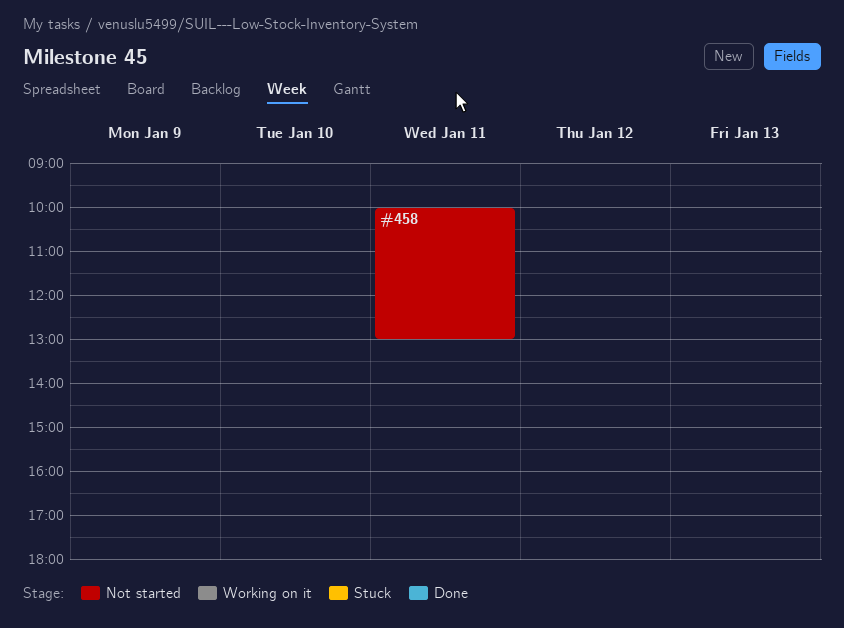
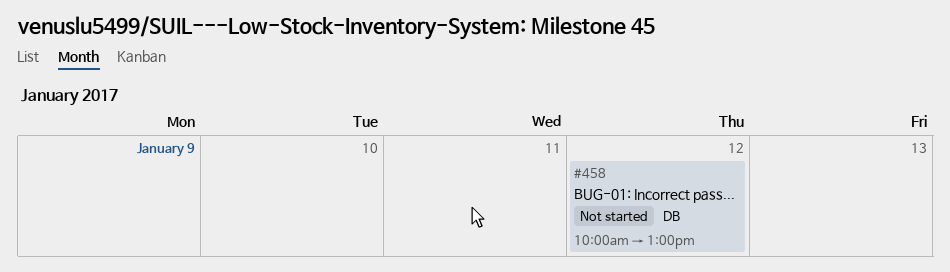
#458, day: Jan 11 -> Jan 12

